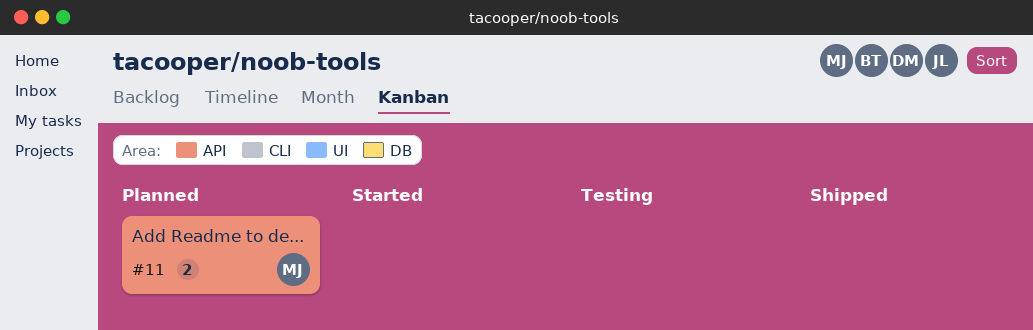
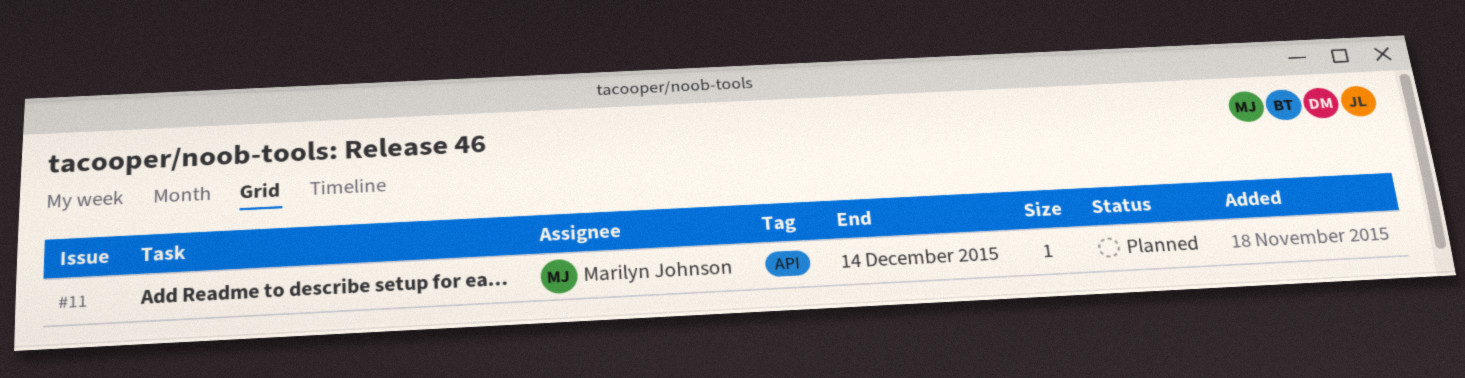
#11, estimate: 2 -> 1

